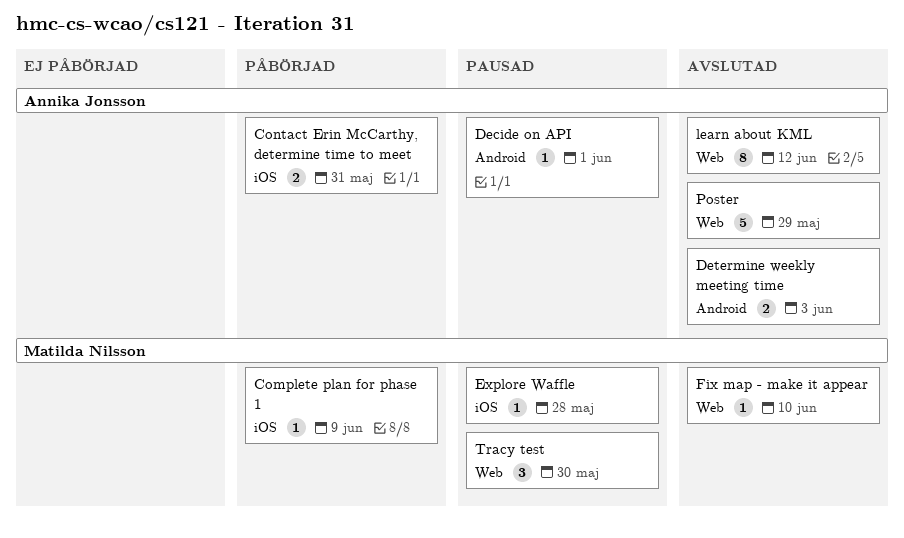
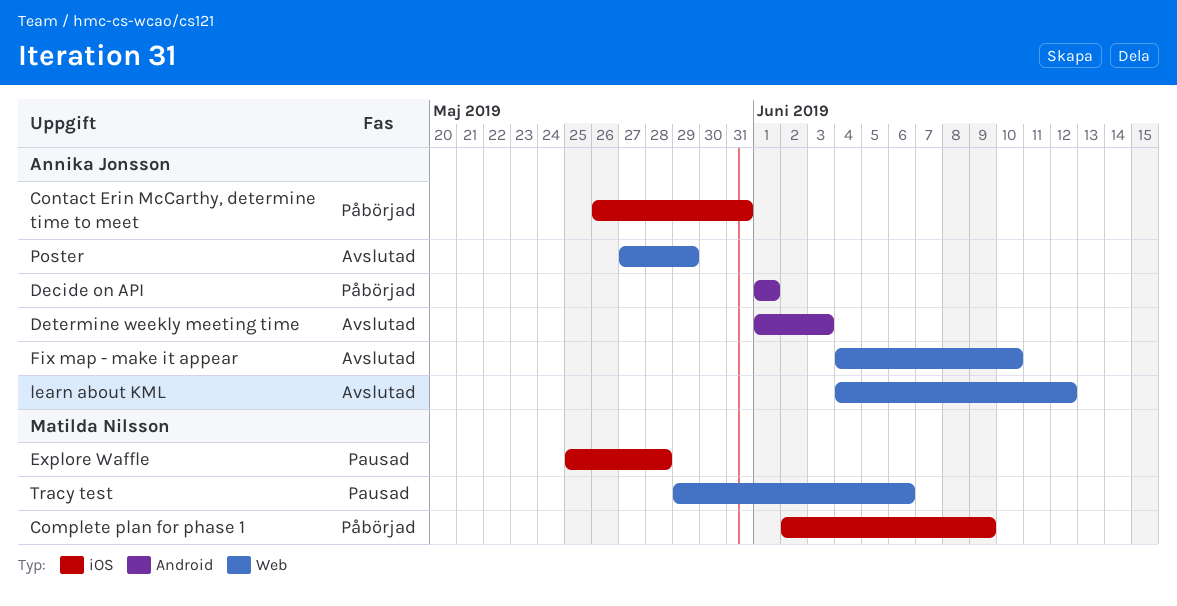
Decide on API, status: Pausad -> Påbörjad
Fix map - make it appear, owner: Matilda Nilsson -> Annika Jonsson
Tracy test, due: May 30 -> Jun 6

